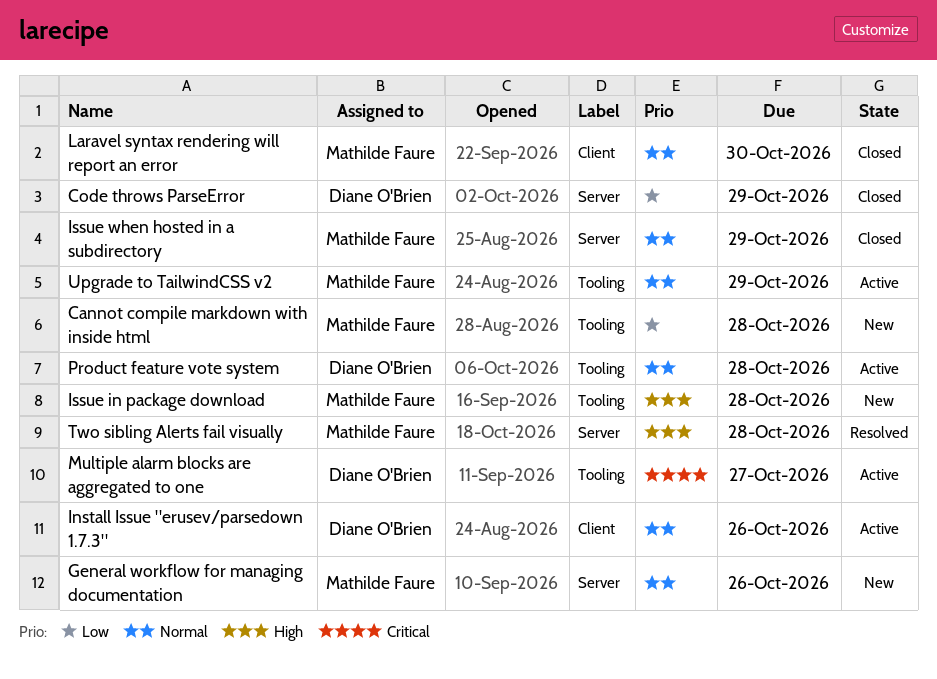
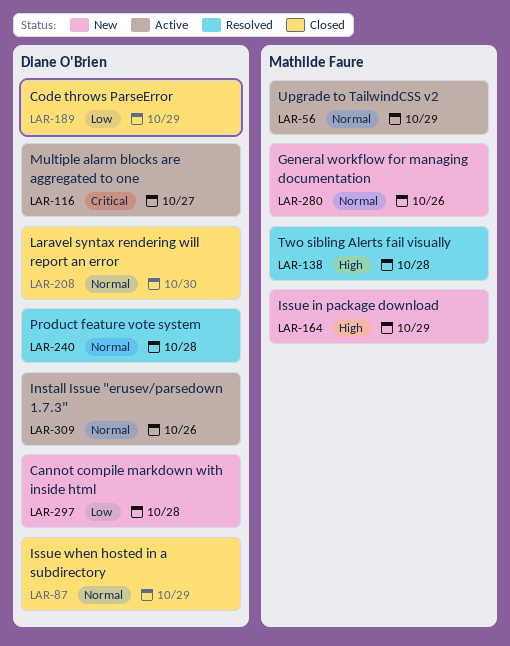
Cannot compile markdown with inside html, owner: Mathilde Faure -> Diane O'Brien
Issue in package download, due: Oct 28 -> Oct 29
Issue when hosted in a subdirectory, owner: Mathilde Faure -> Diane O'Brien
Laravel syntax rendering will report an error, owner: Mathilde Faure -> Diane O'Brien
Product feature vote system, status: Active -> Resolved

